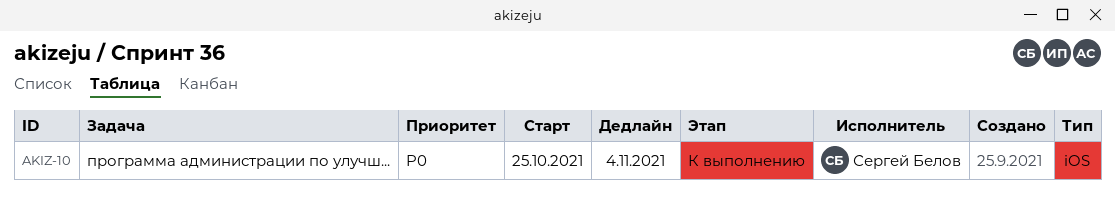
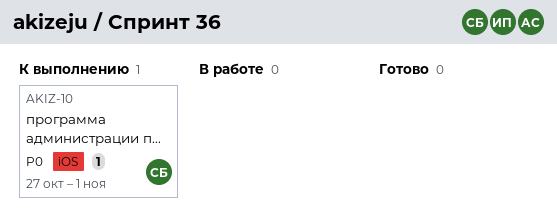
AKIZ-10, start: Oct 25 -> Oct 27
AKIZ-10, due: Nov 4 -> Nov 1

